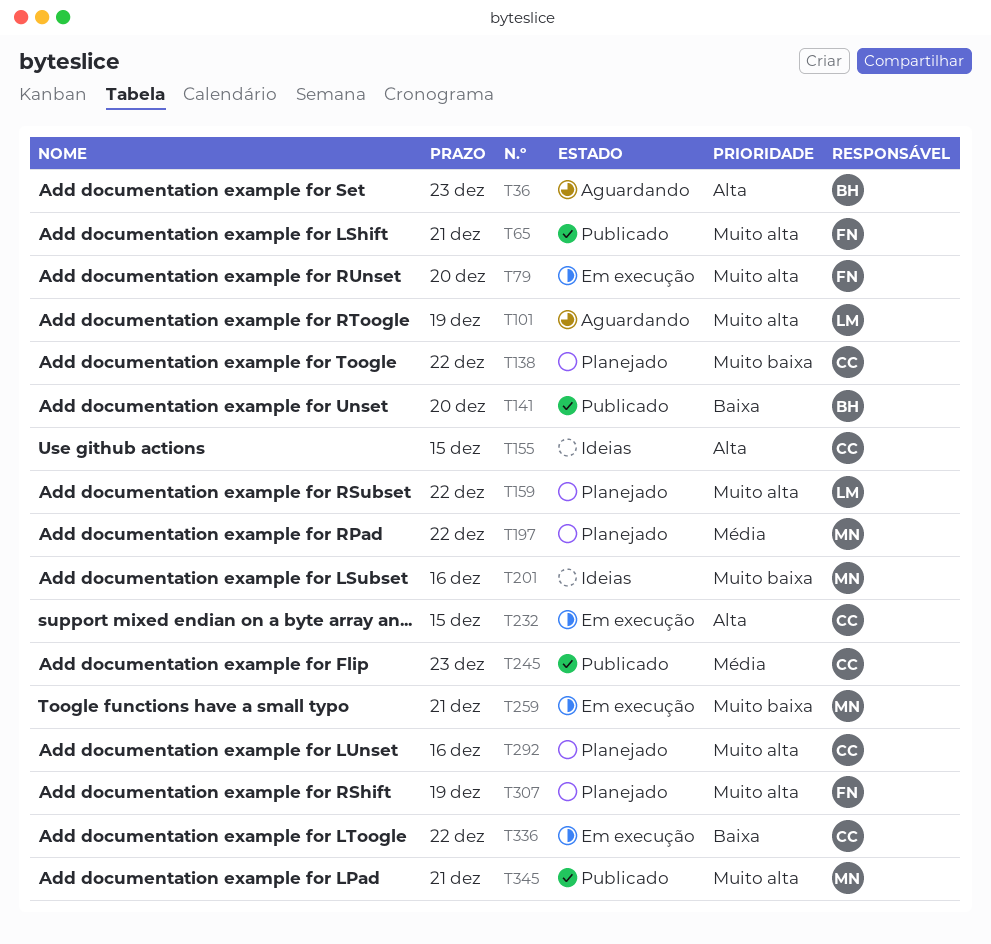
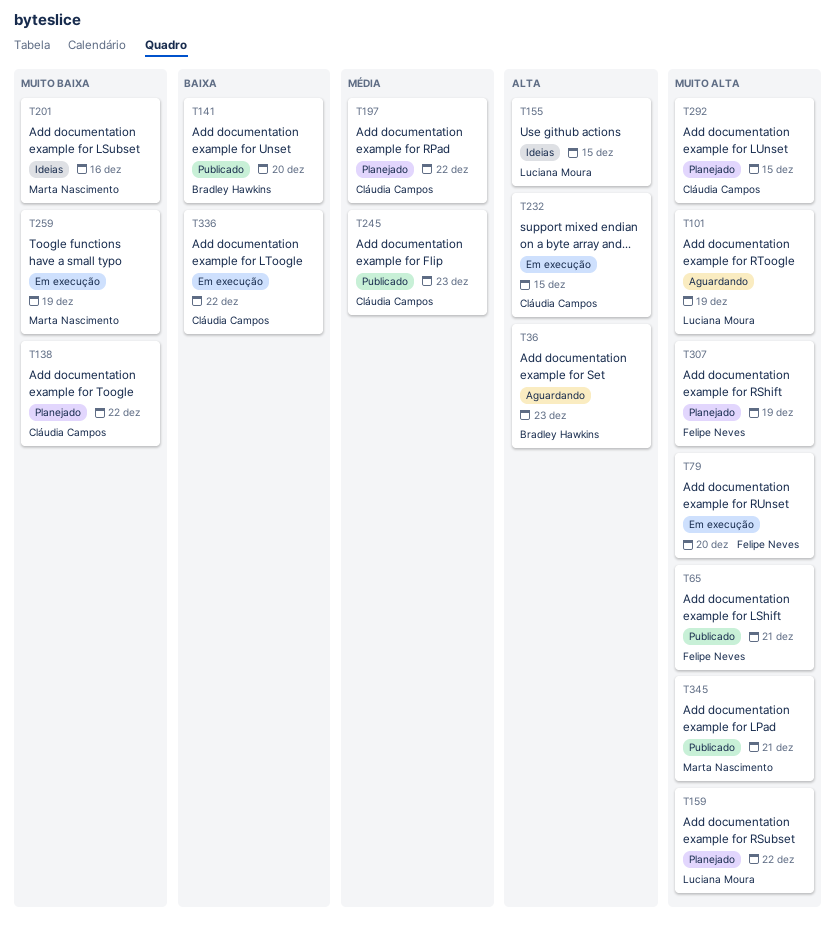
T155, owner: Cláudia Campos -> Luciana Moura
T197, owner: Marta Nascimento -> Cláudia Campos
T259, due: Dec 21 -> Dec 19
T292, due: Dec 16 -> Dec 15

